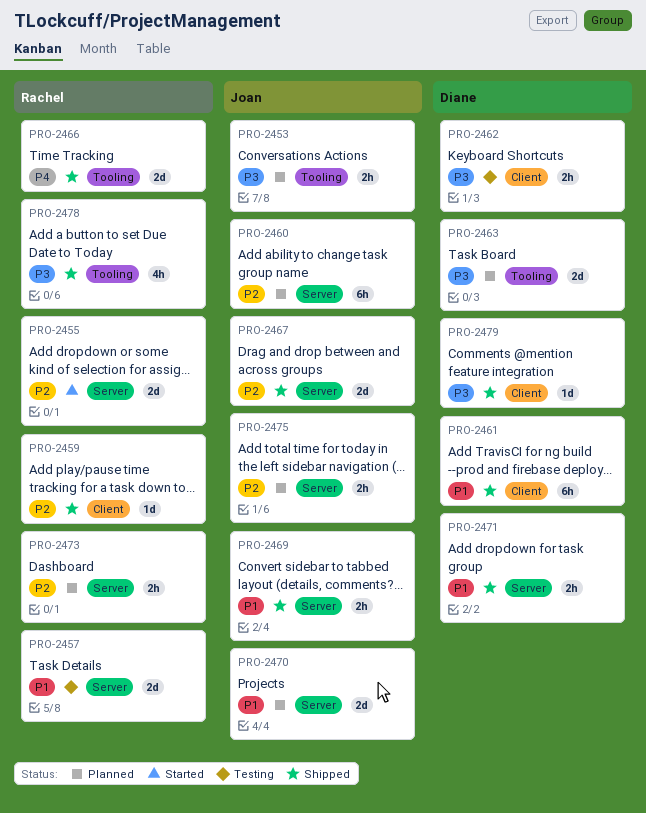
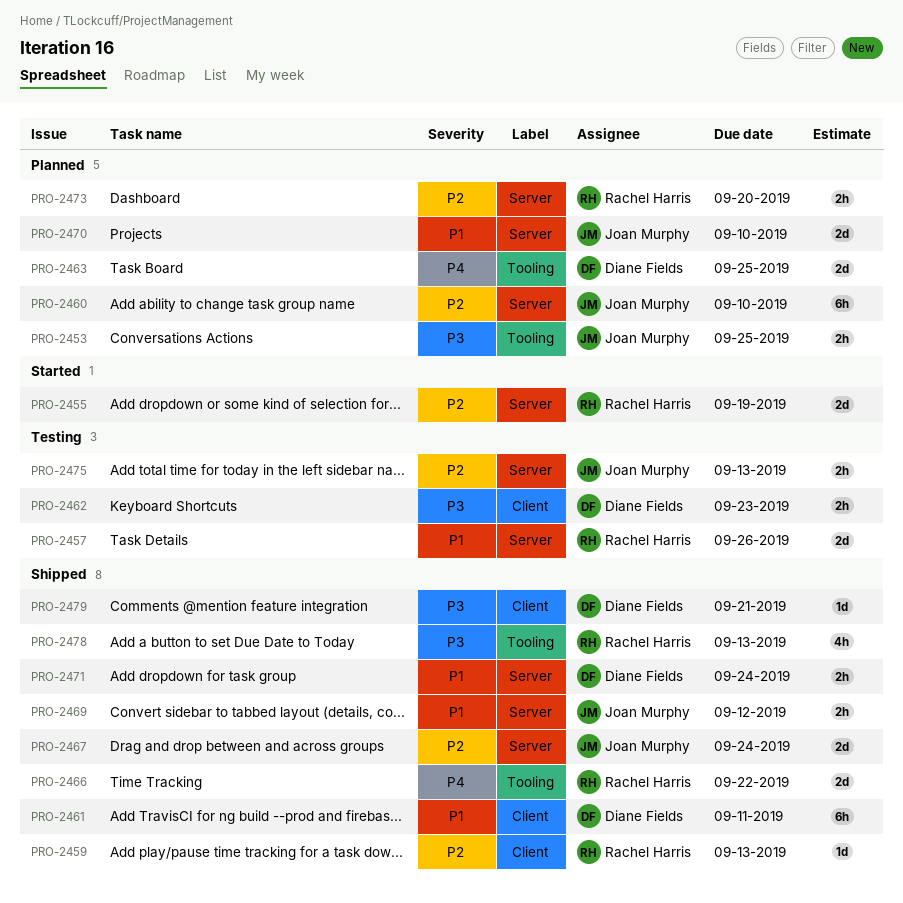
PRO-2463, priority: P3 -> P4
PRO-2475, status: Planned -> Testing

